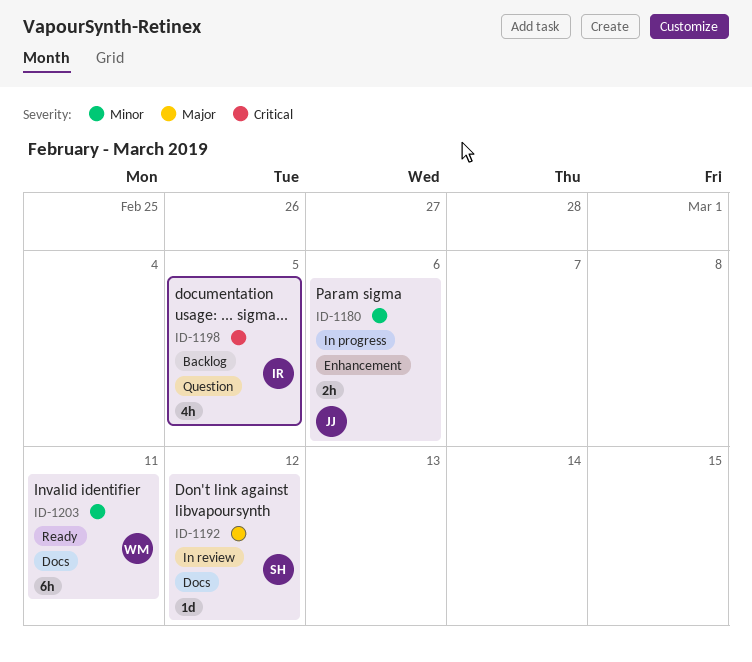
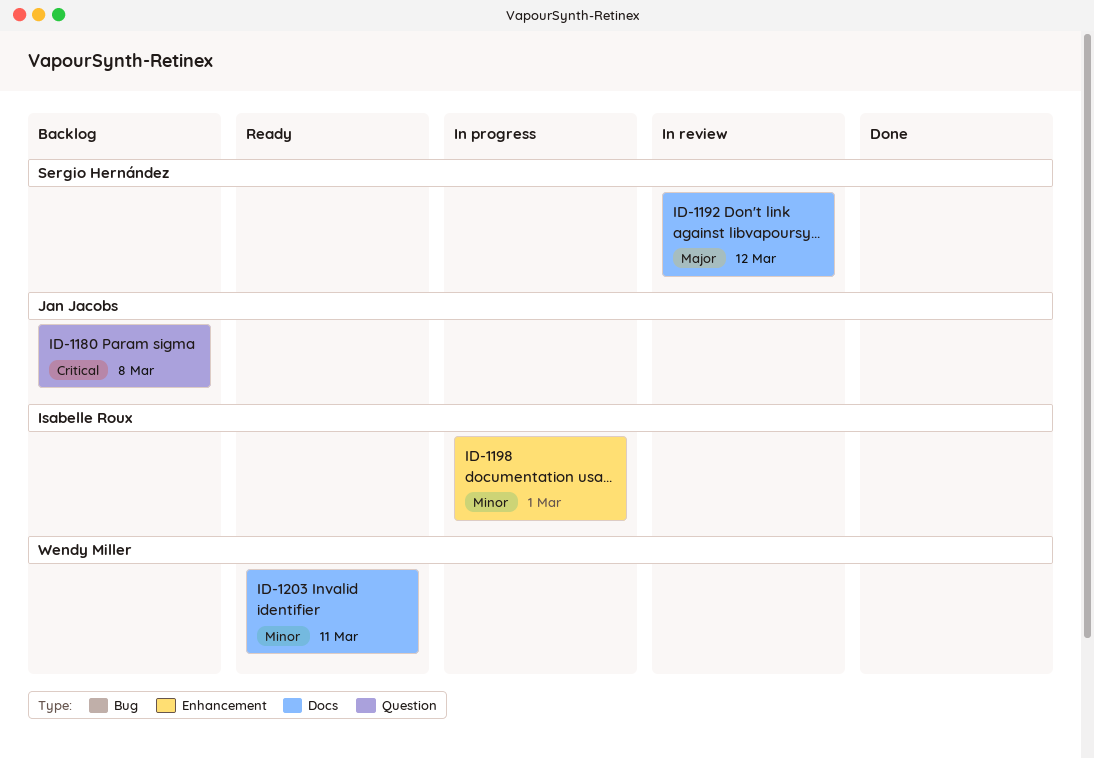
ID-1180, status: In progress -> Backlog
ID-1180, priority: Minor -> Critical
ID-1180, label: Enhancement -> Question
ID-1180, due: Mar 6 -> Mar 8
ID-1198, status: Backlog -> In progress
ID-1198, priority: Critical -> Minor
ID-1198, label: Question -> Enhancement
ID-1198, due: Mar 5 -> Mar 1

